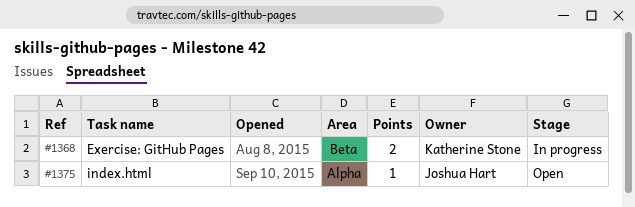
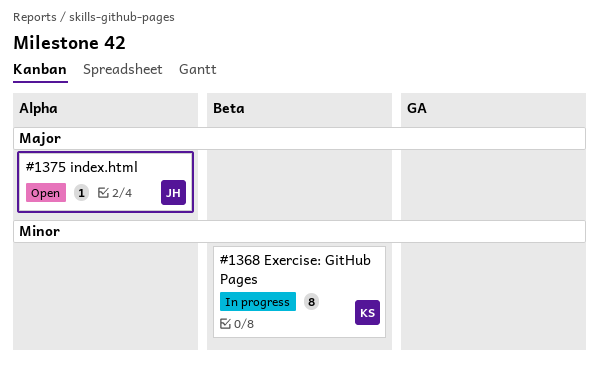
#1368, estimate: 2 -> 8

